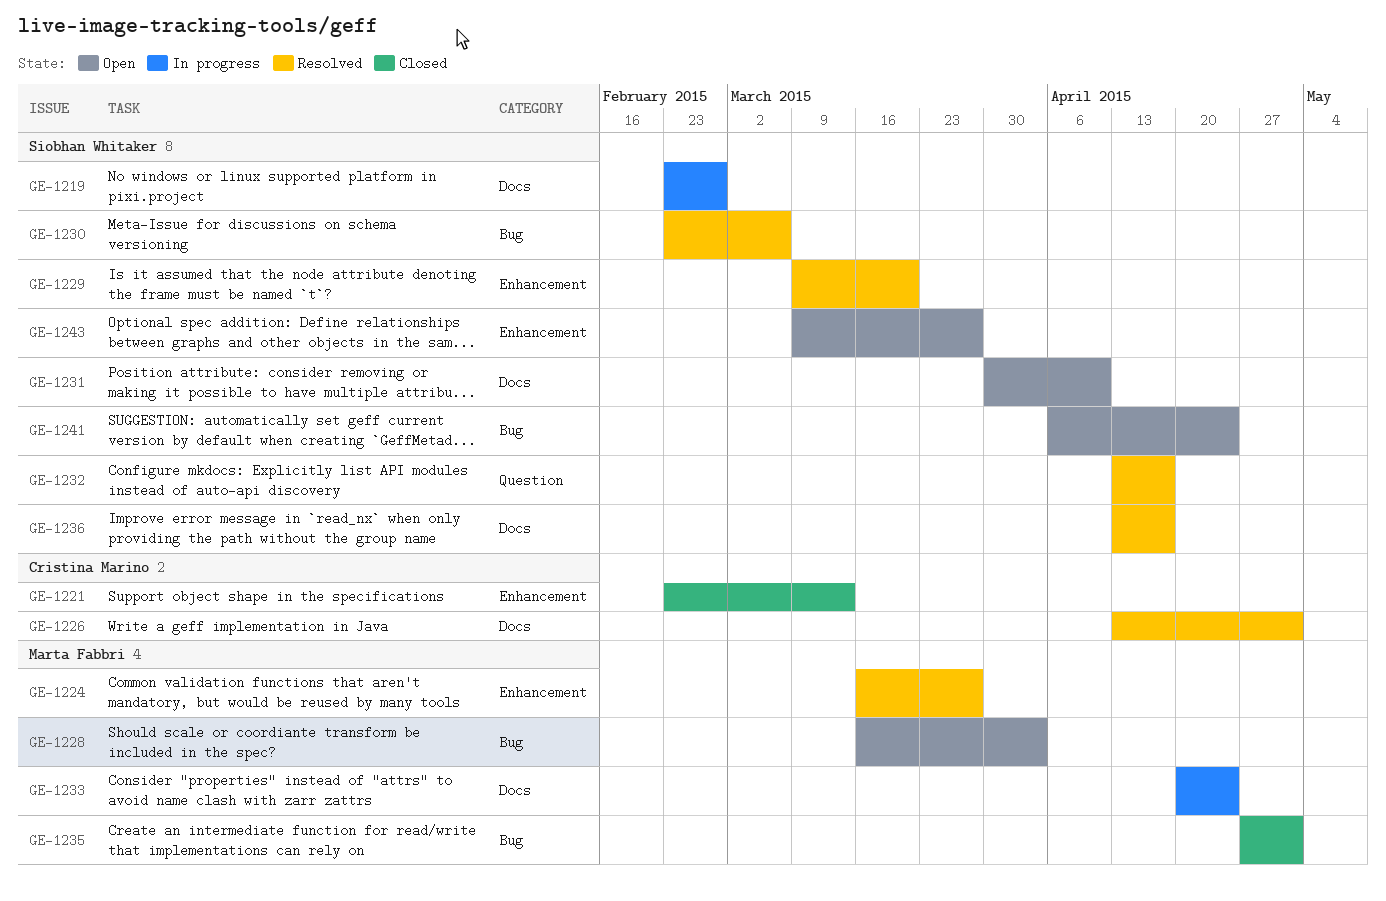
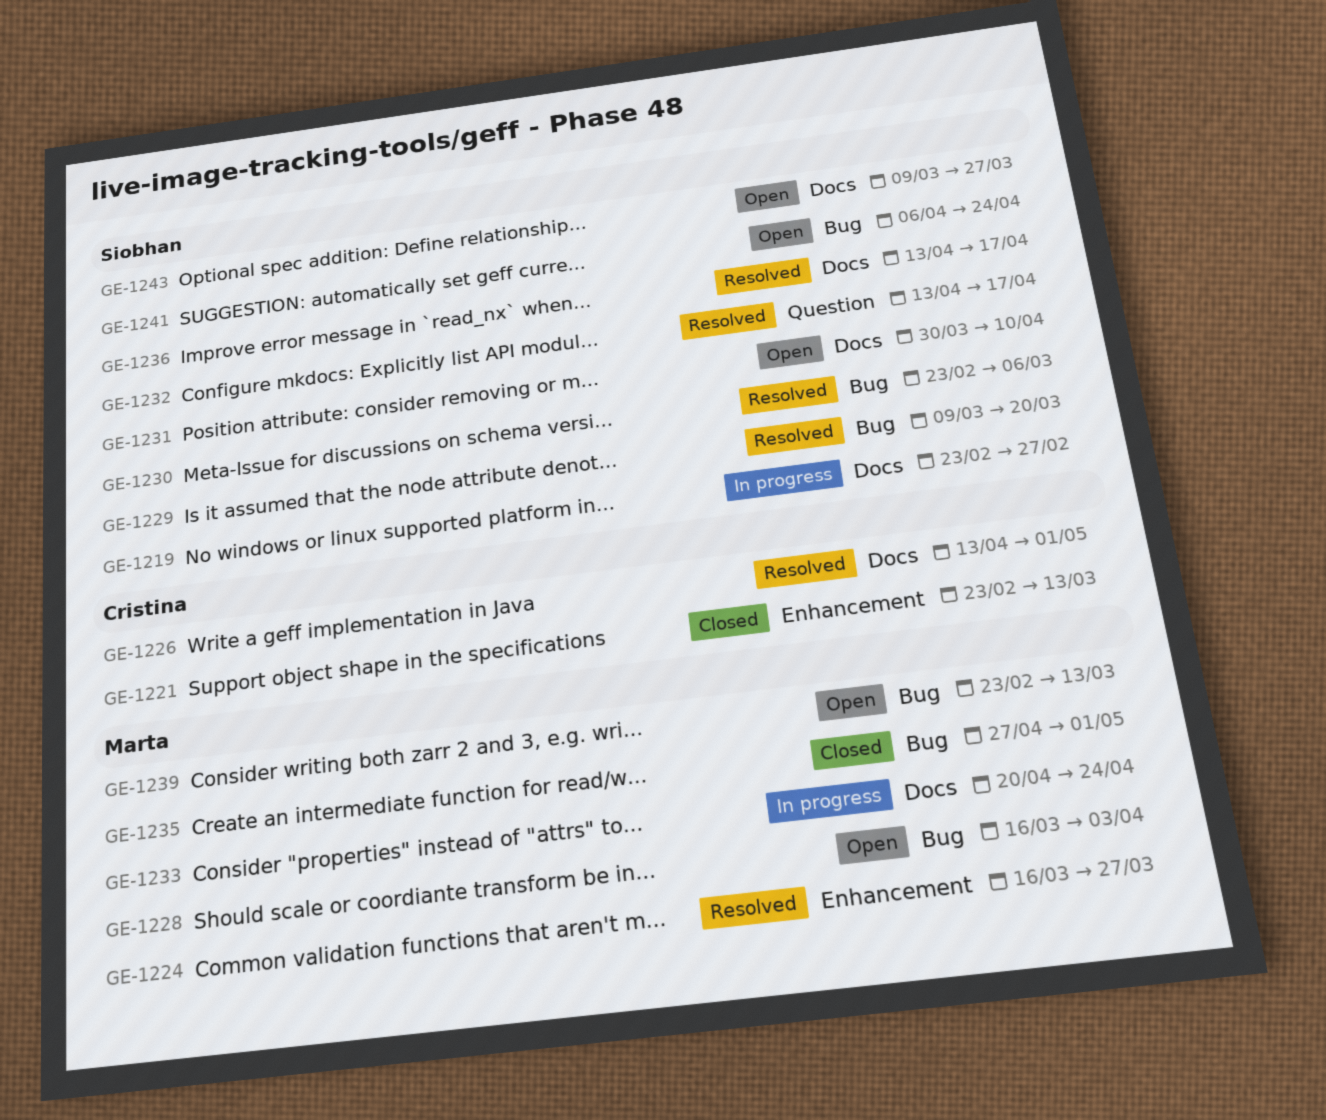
GE-1229, label: Enhancement -> Bug
GE-1239: none -> present
GE-1243, label: Enhancement -> Docs

